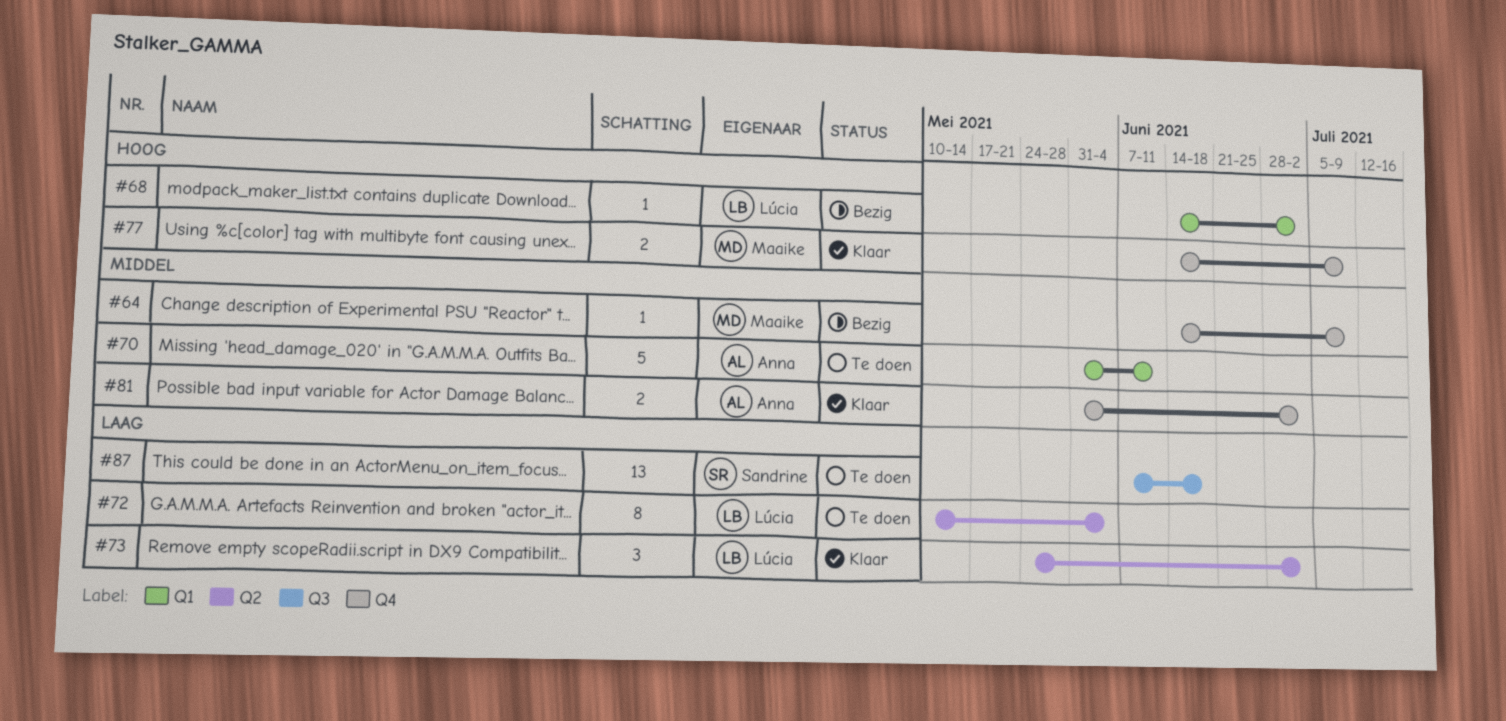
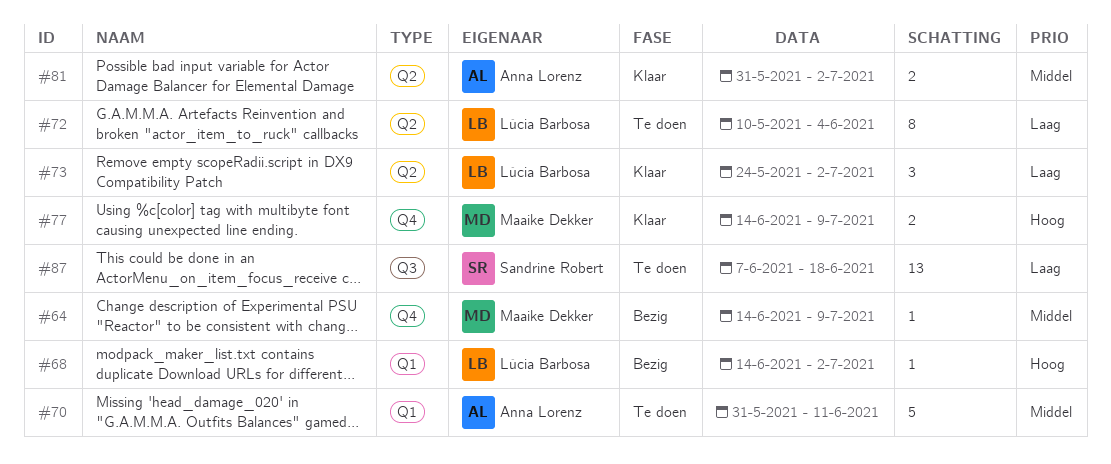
#81, label: Q4 -> Q2

